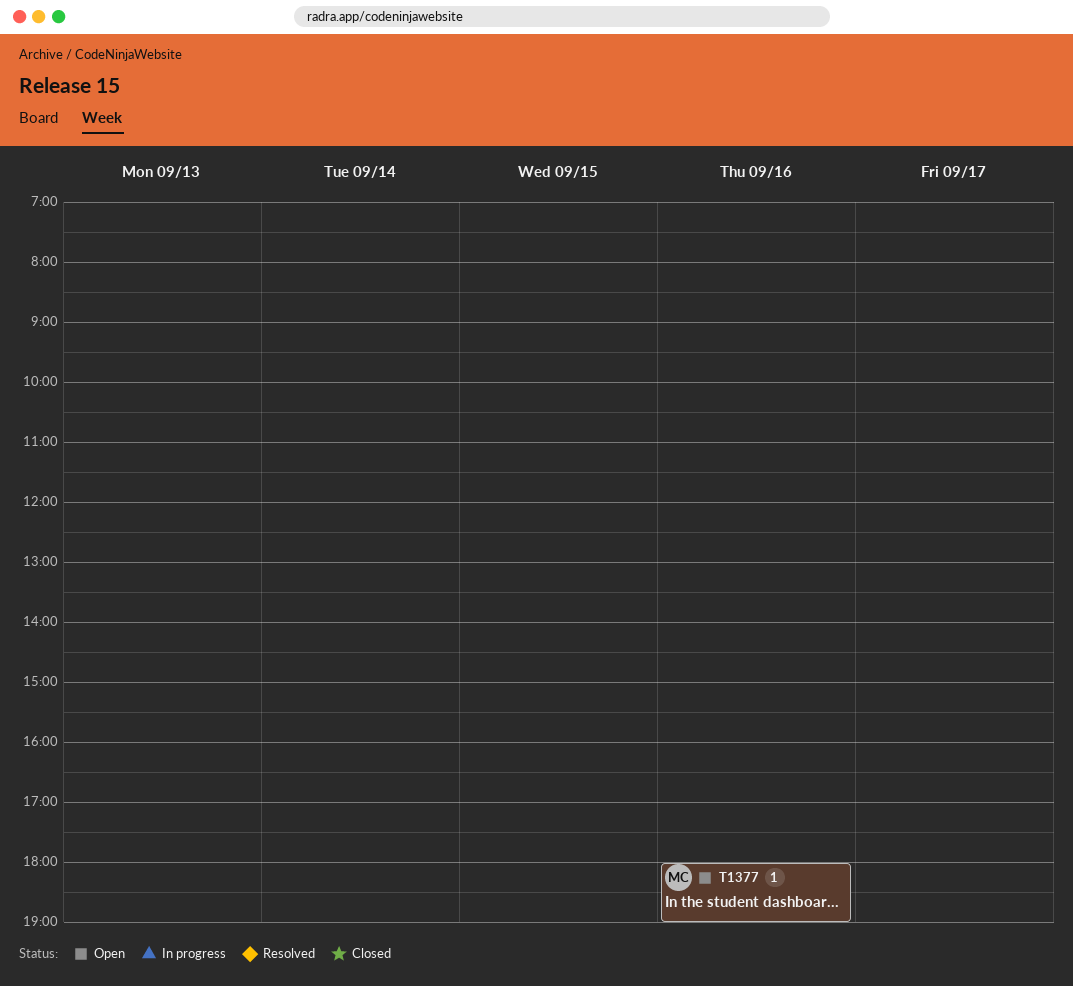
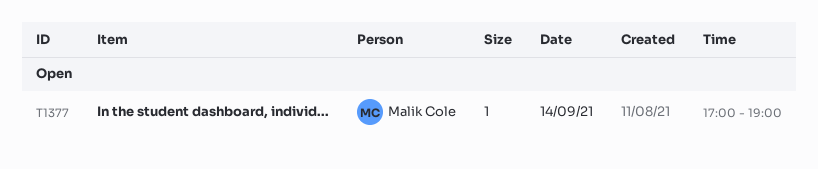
T1377, day: Sep 16 -> Sep 14
T1377, begins: 18:00 -> 17:00

